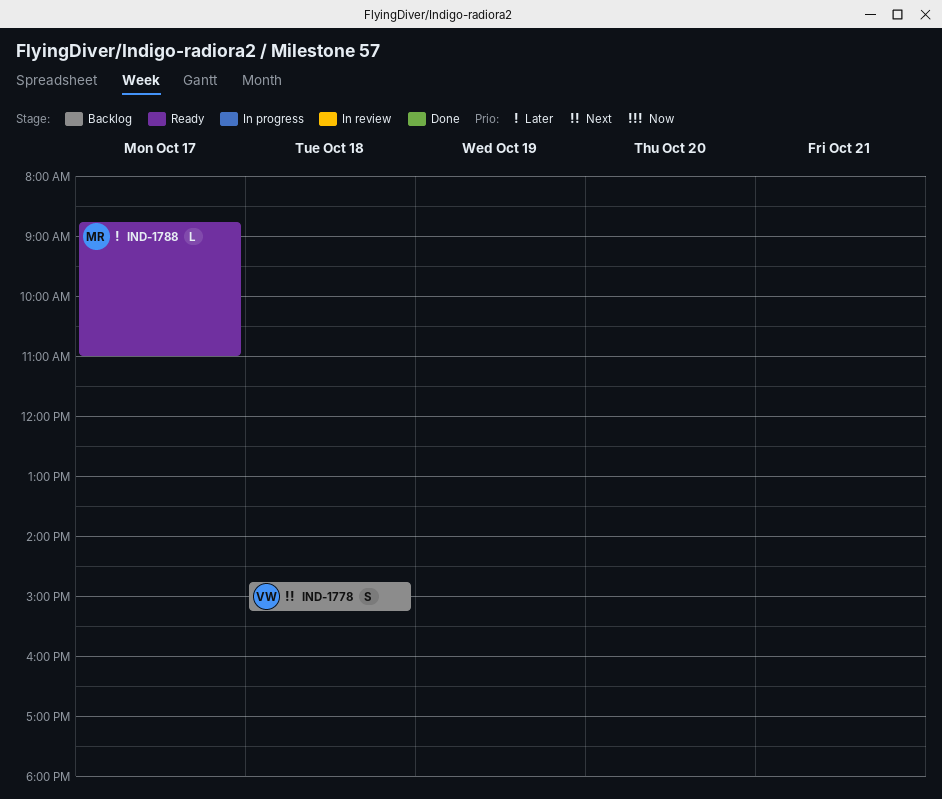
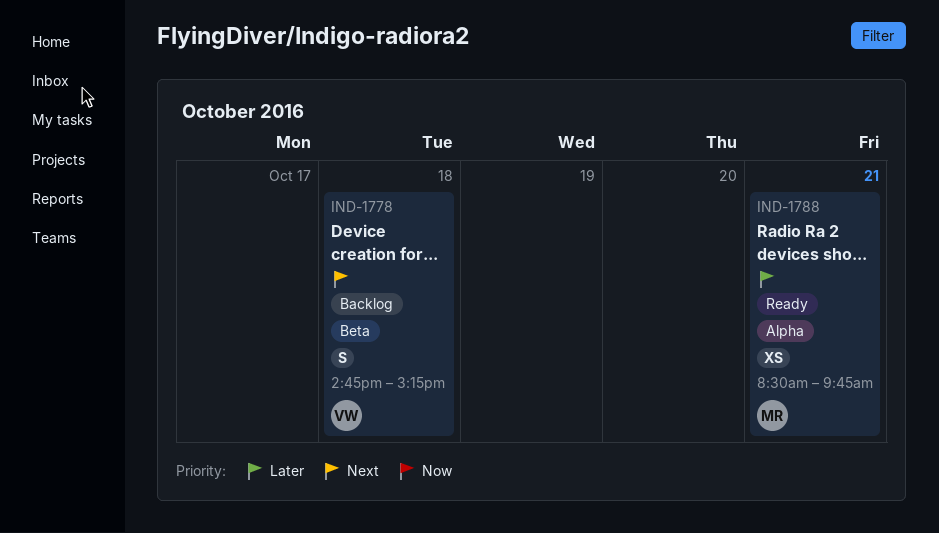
IND-1788, estimate: L -> XS
IND-1788, day: Oct 17 -> Oct 21
IND-1788, begins: 08:45 -> 08:30
IND-1788, ends: 11:00 -> 09:45

